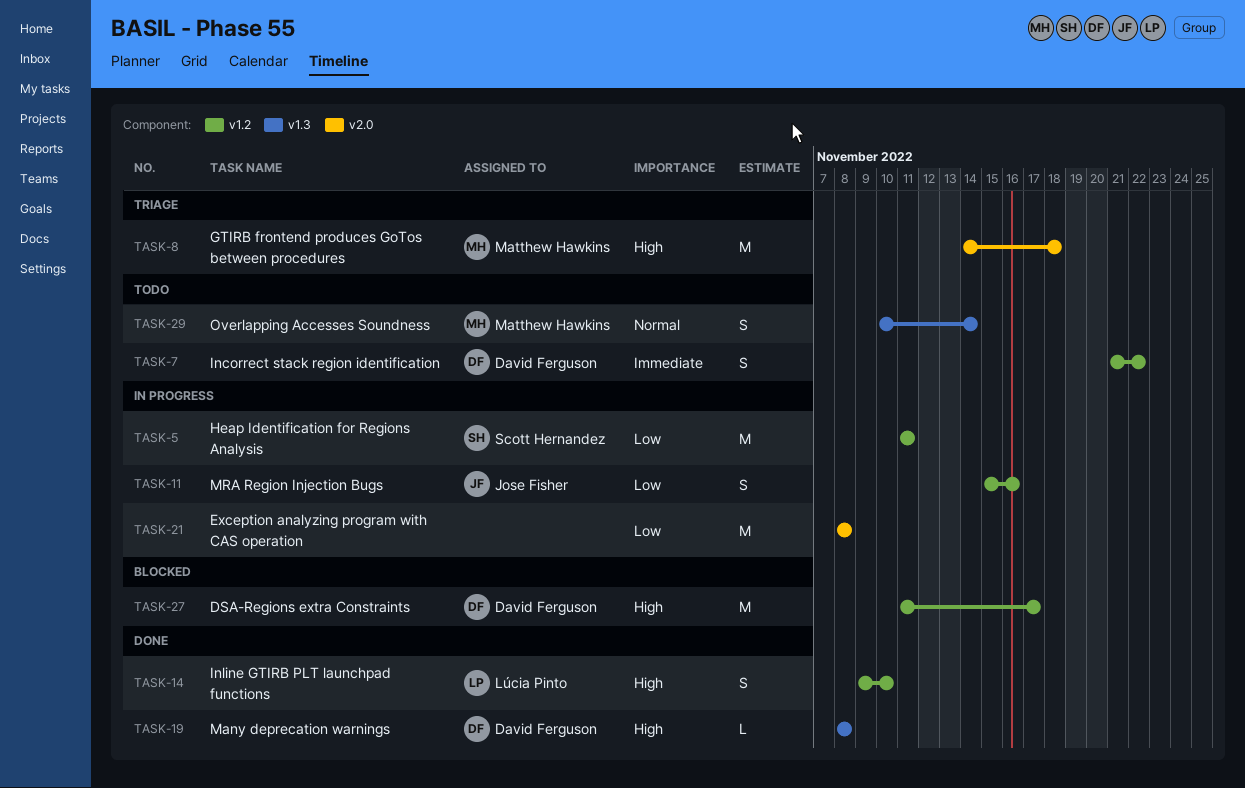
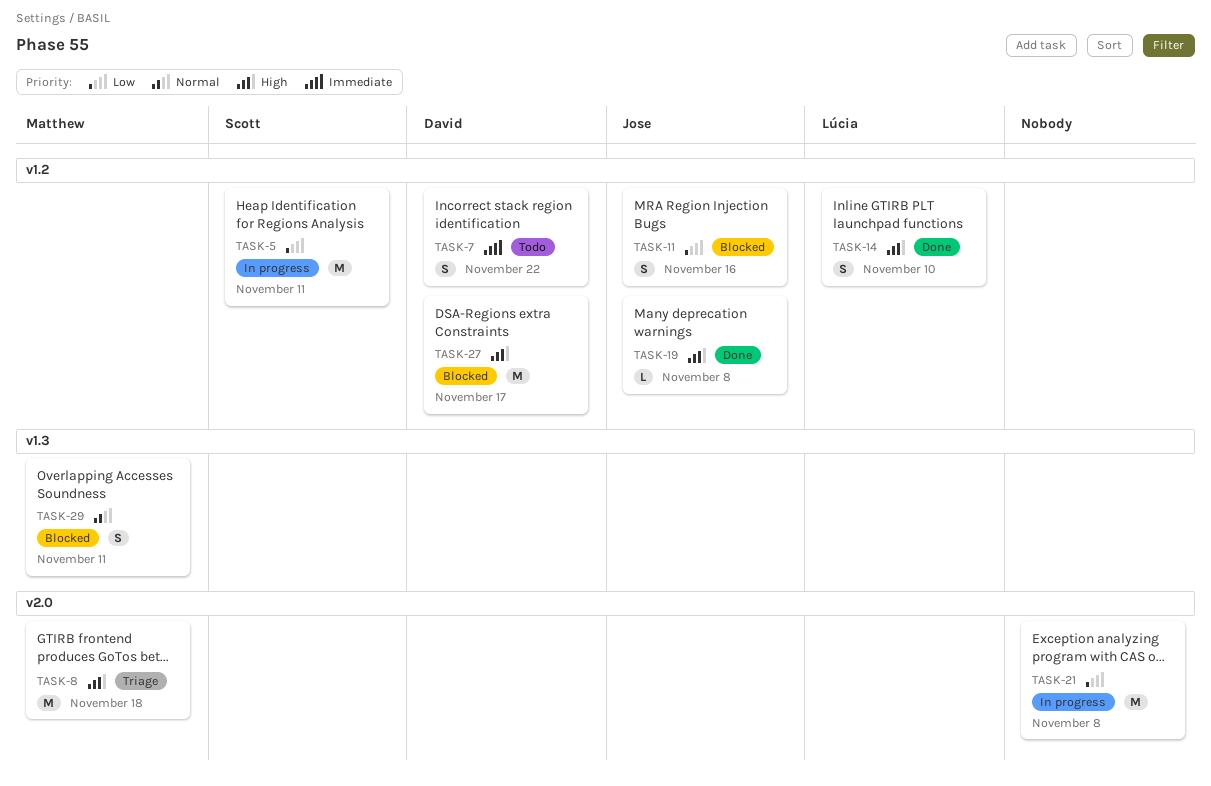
TASK-11, status: In progress -> Blocked
TASK-19, owner: David Ferguson -> Jose Fisher
TASK-19, label: v1.3 -> v1.2
TASK-29, status: Todo -> Blocked
TASK-29, due: Nov 14 -> Nov 11

